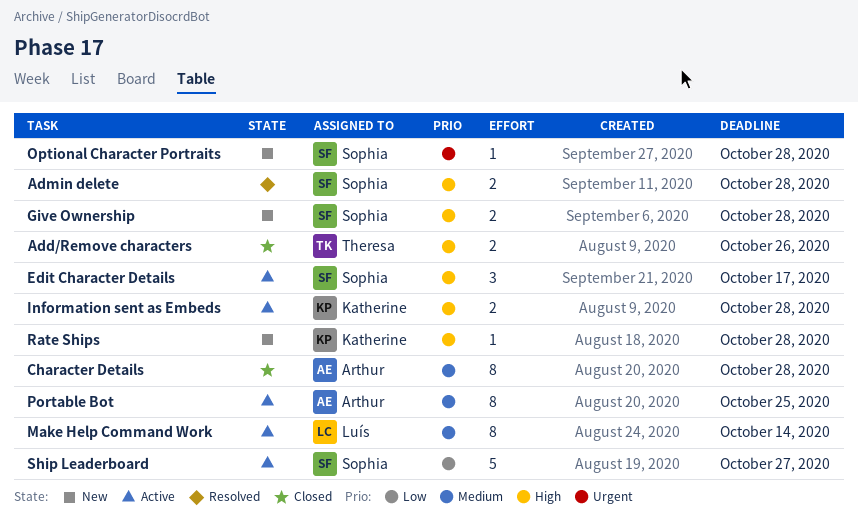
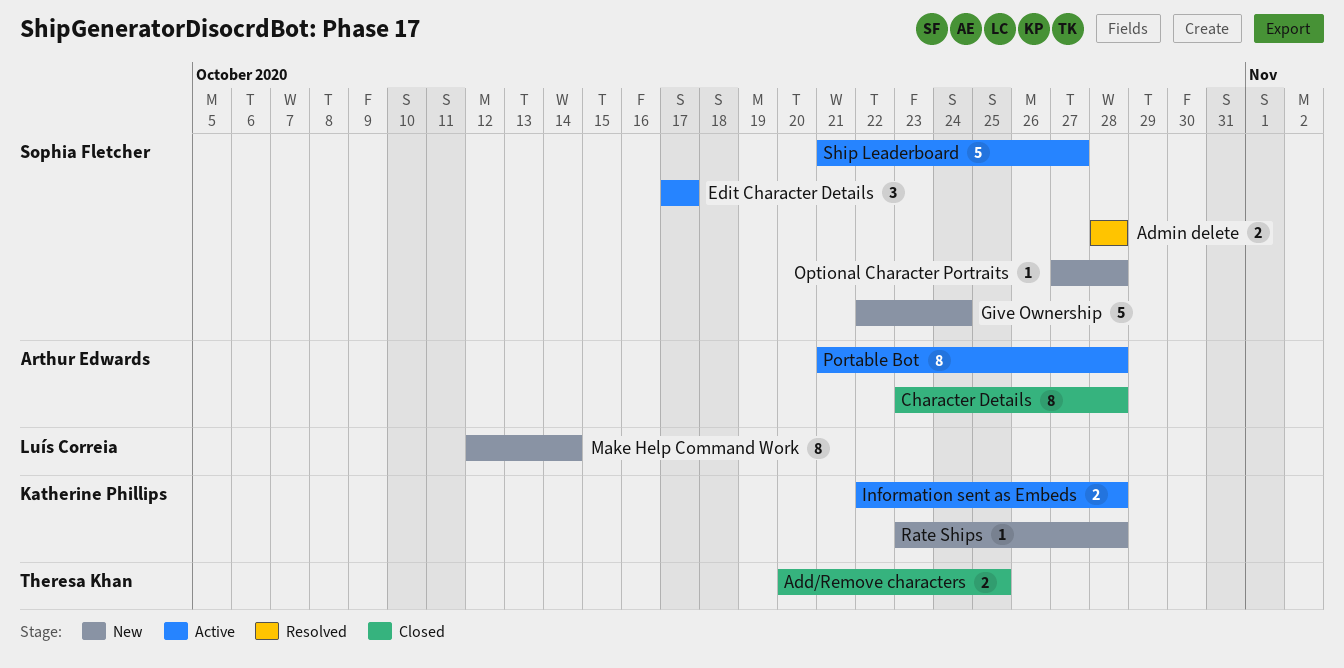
Add/Remove characters, due: Oct 26 -> Oct 25
Give Ownership, estimate: 2 -> 5
Give Ownership, due: Oct 28 -> Oct 24
Make Help Command Work, status: Active -> New
Portable Bot, due: Oct 25 -> Oct 28

